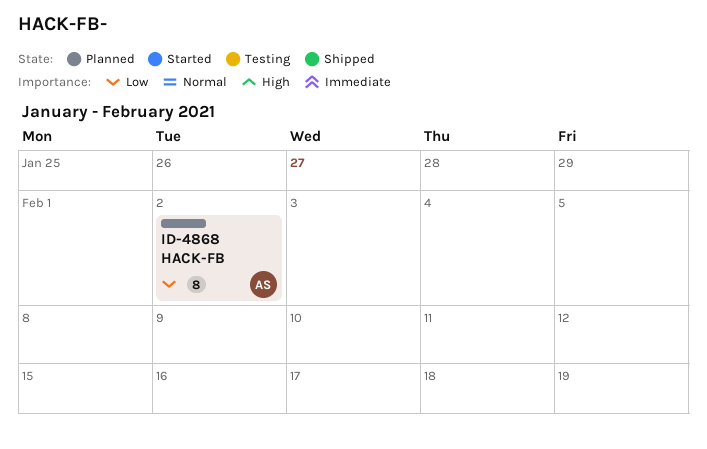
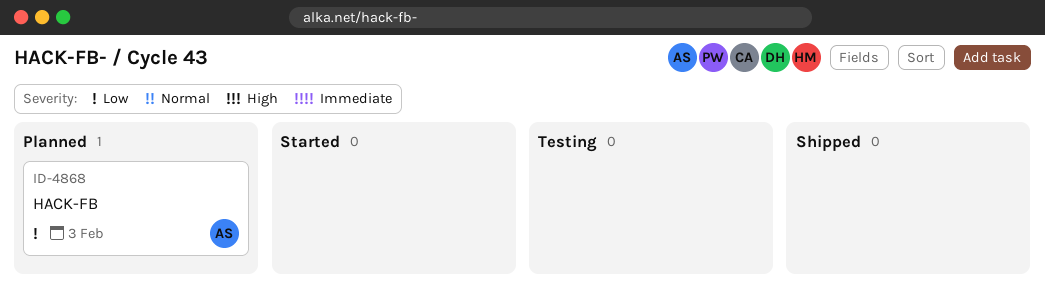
ID-4868, due: Feb 2 -> Feb 3

